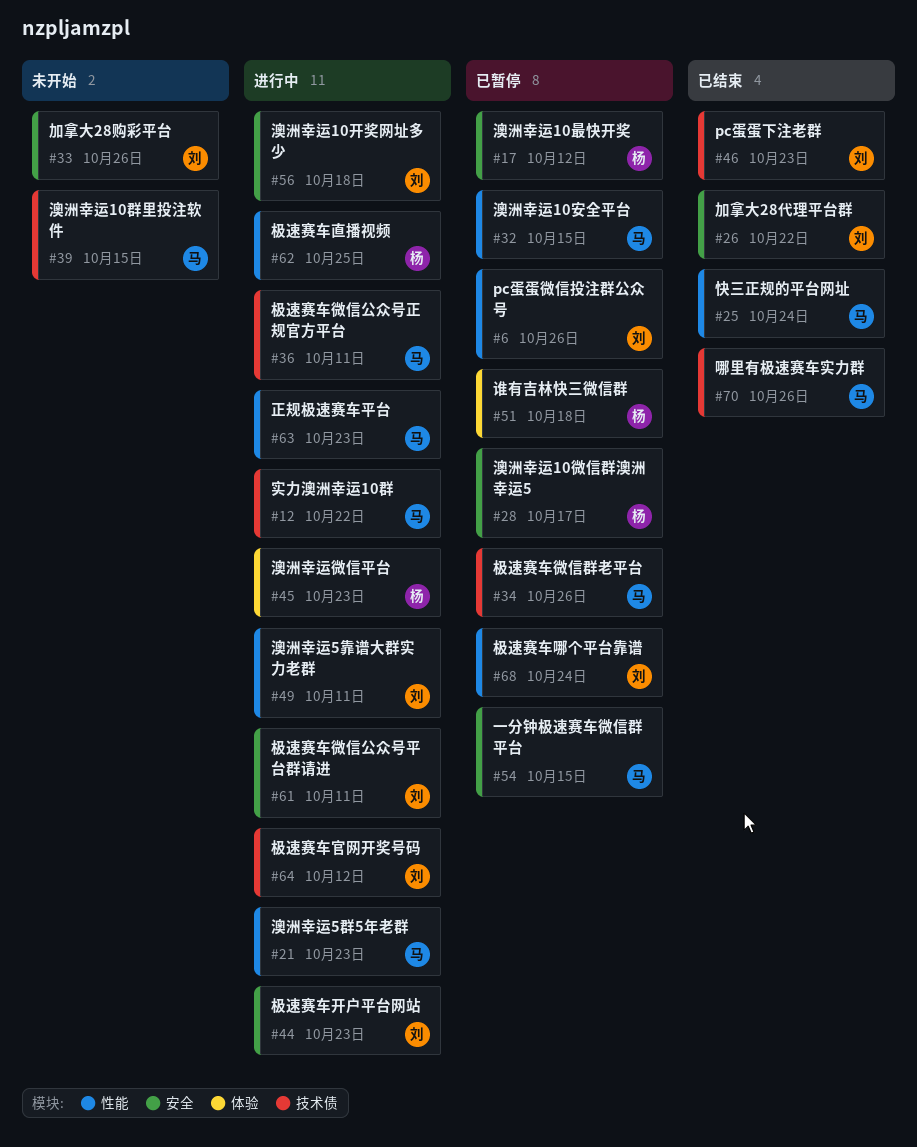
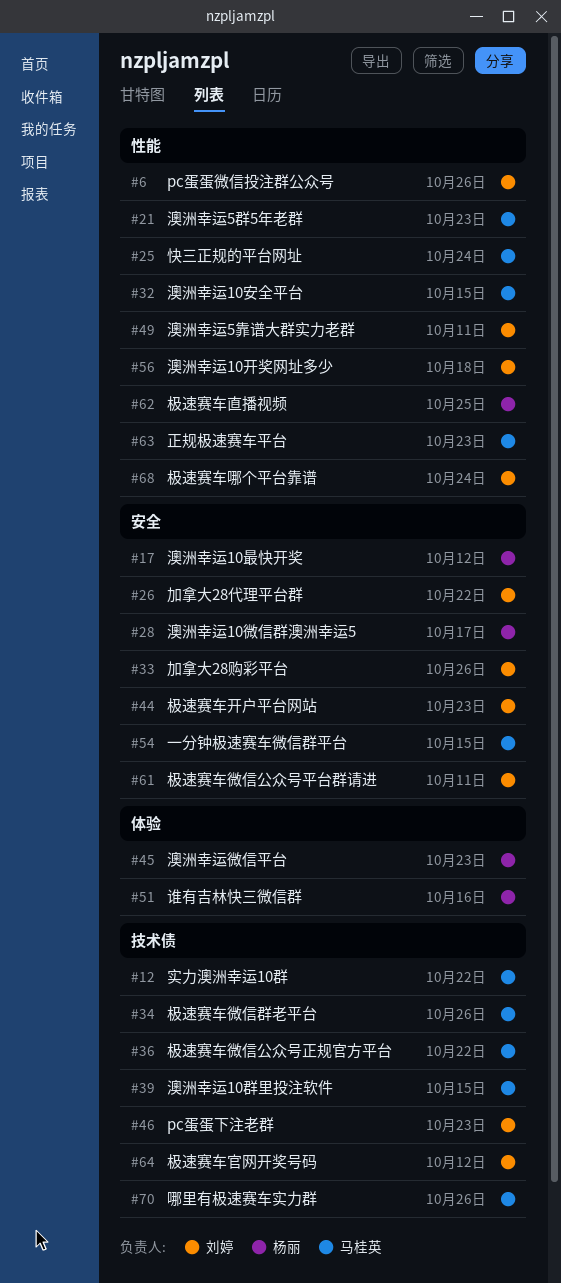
#36, due: Oct 11 -> Oct 22
#51, due: Oct 18 -> Oct 16
#56, label: 安全 -> 性能

